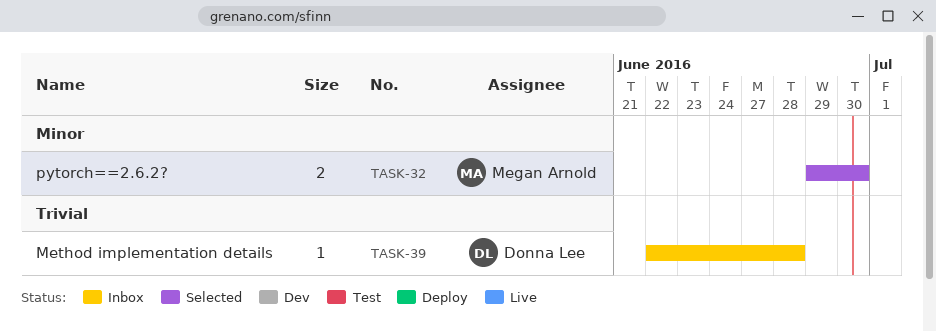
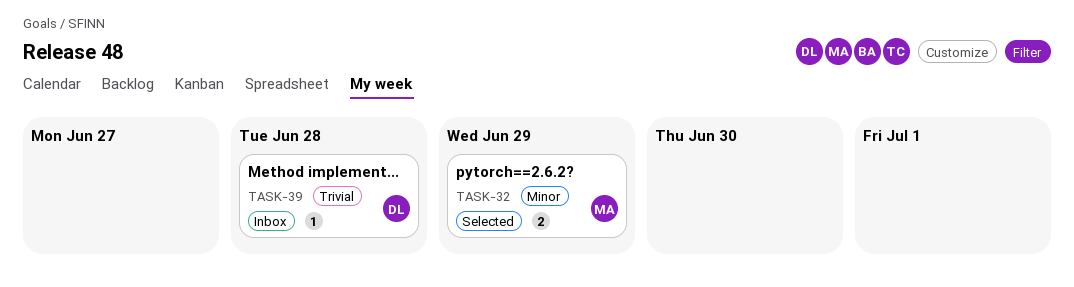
TASK-32, due: Jun 30 -> Jun 29

